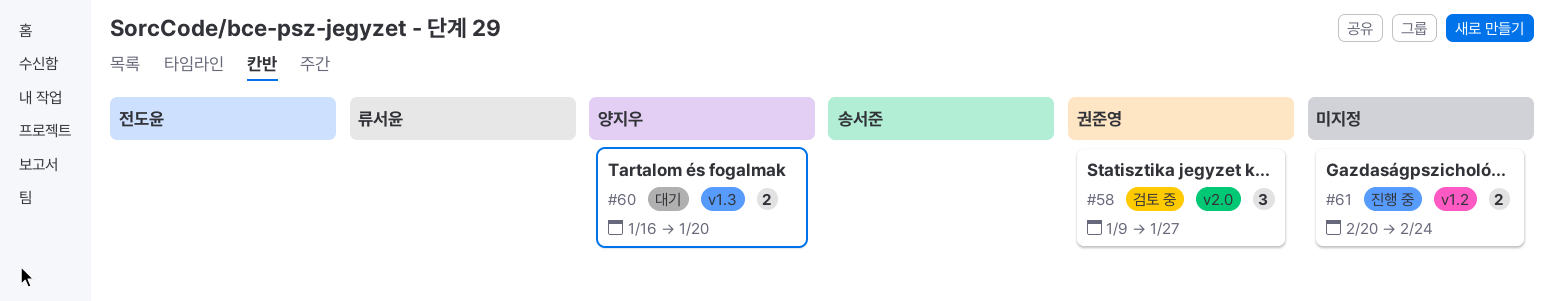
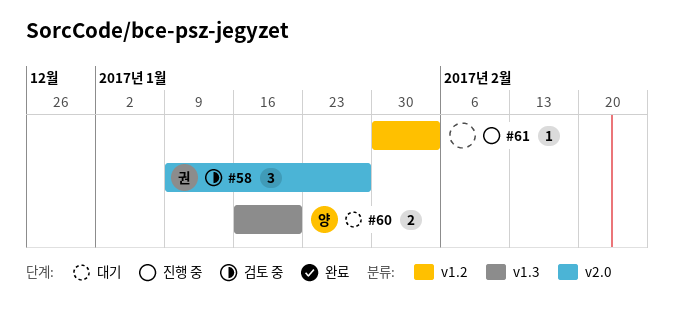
#61, estimate: 2 -> 1
#61, start: Feb 20 -> Jan 30
#61, due: Feb 24 -> Feb 3

